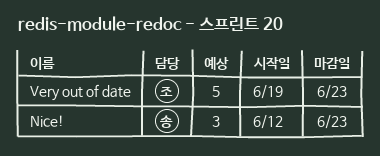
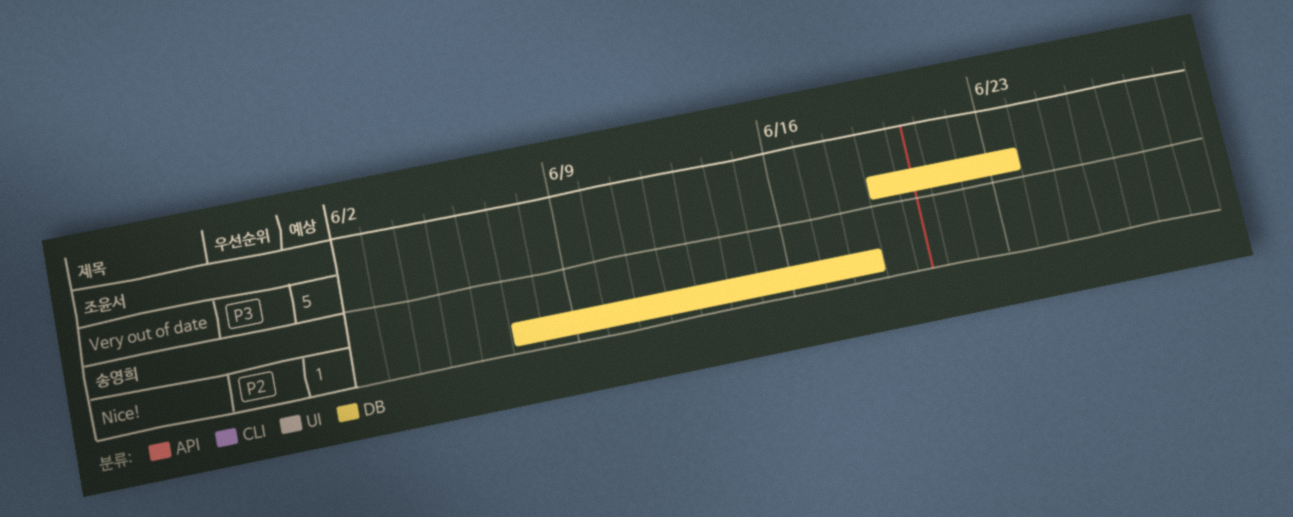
Nice!, estimate: 3 -> 1
Nice!, start: Jun 12 -> Jun 7
Nice!, due: Jun 23 -> Jun 18

